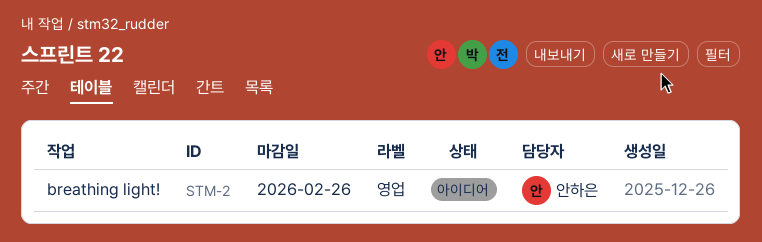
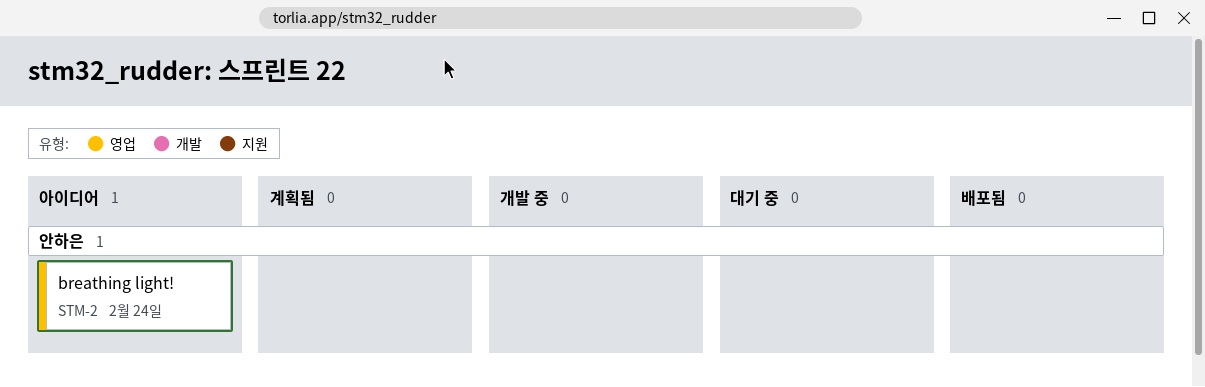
STM-2, due: Feb 26 -> Feb 24

